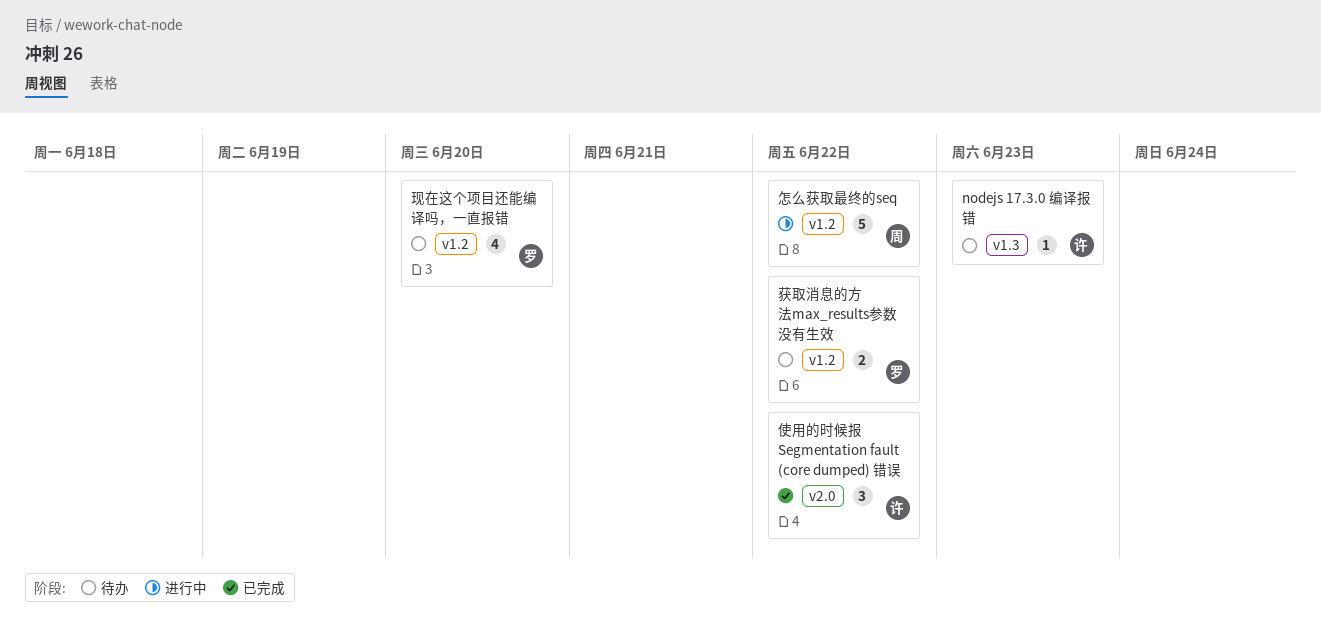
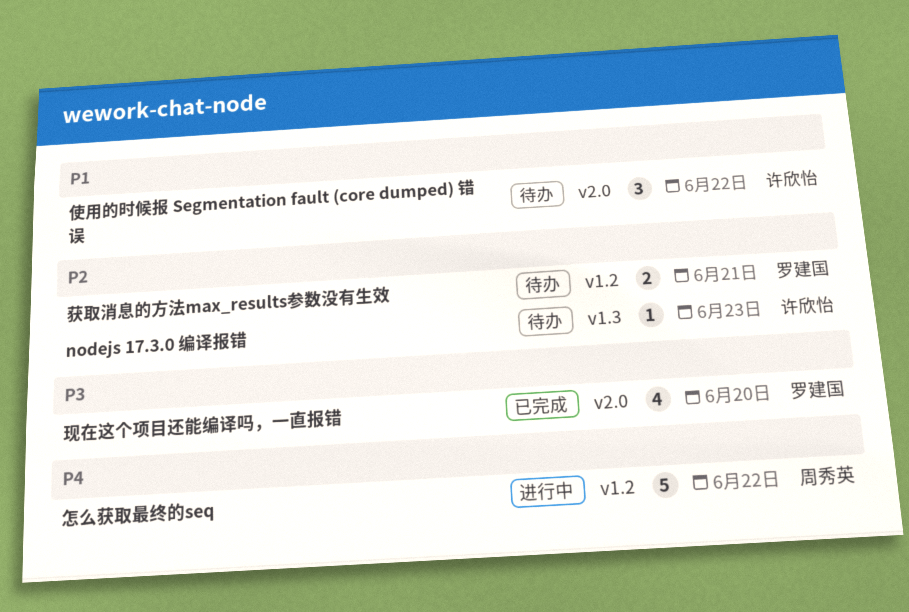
使用的时候报 Segmentation fault (core dumped) 错误, status: 已完成 -> 待办
现在这个项目还能编译吗，一直报错, status: 待办 -> 已完成
现在这个项目还能编译吗，一直报错, label: v1.2 -> v2.0
获取消息的方法max_results参数没有生效, due: Jun 22 -> Jun 21

